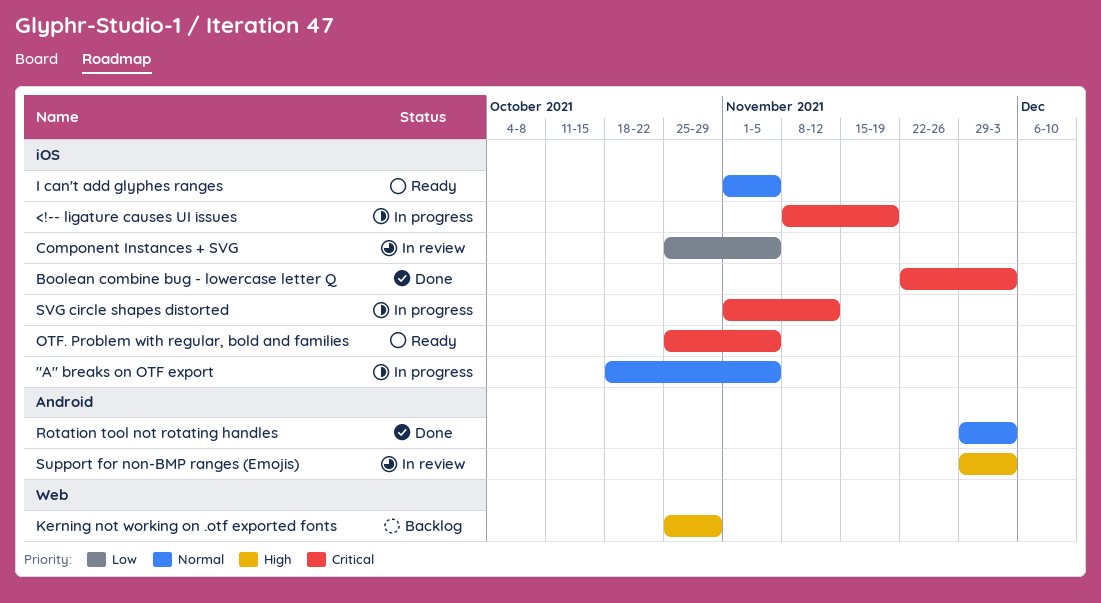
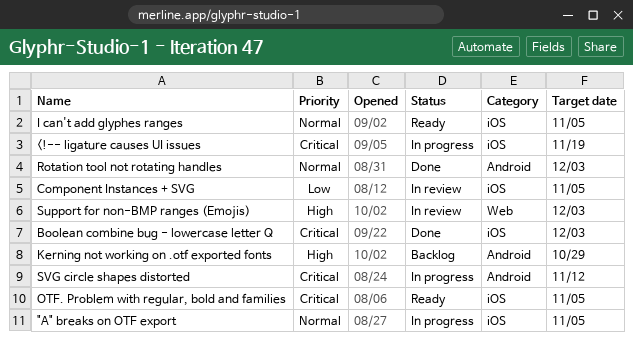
Kerning not working on .otf exported fonts, label: Web -> Android
Support for non-BMP ranges (Emojis), label: Android -> Web
SVG circle shapes distorted, label: iOS -> Android

